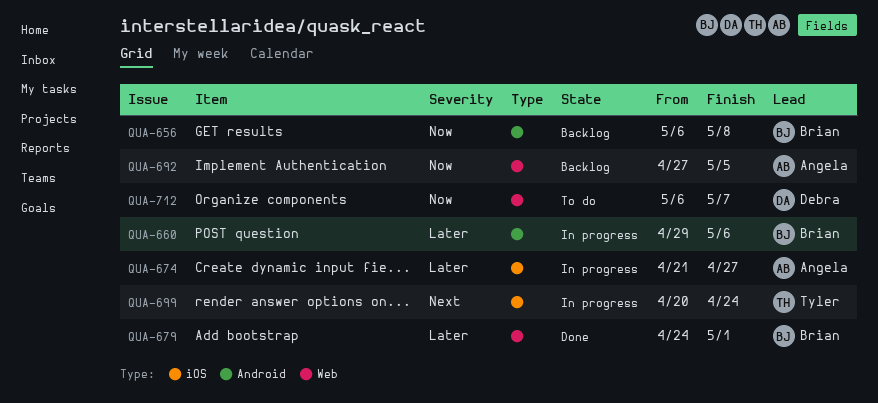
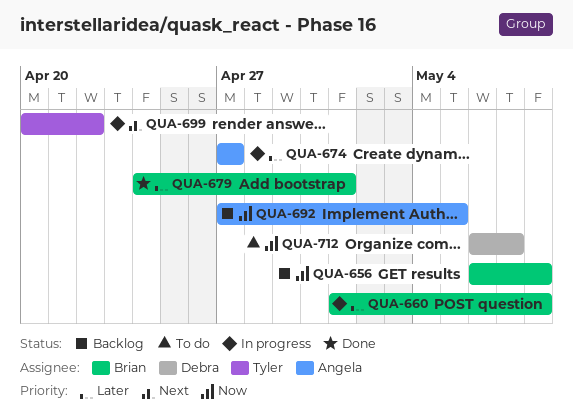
QUA-660, start: Apr 29 -> May 1
QUA-660, due: May 6 -> May 8
QUA-674, start: Apr 21 -> Apr 27
QUA-699, due: Apr 24 -> Apr 22

